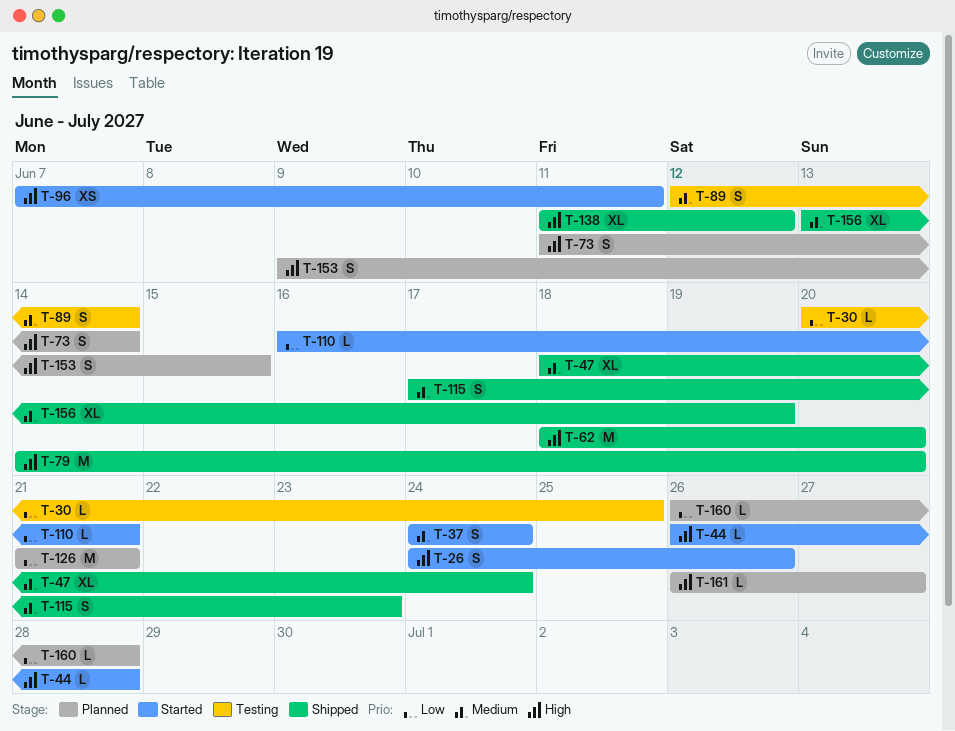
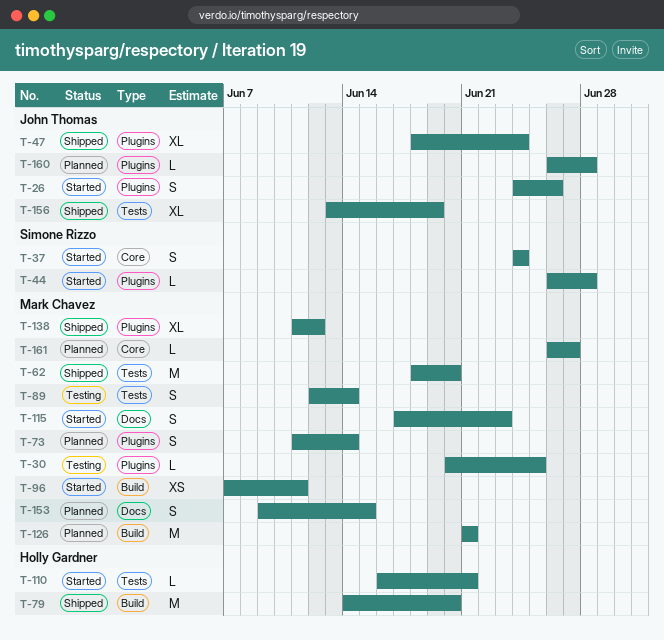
T-115, status: Shipped -> Started

